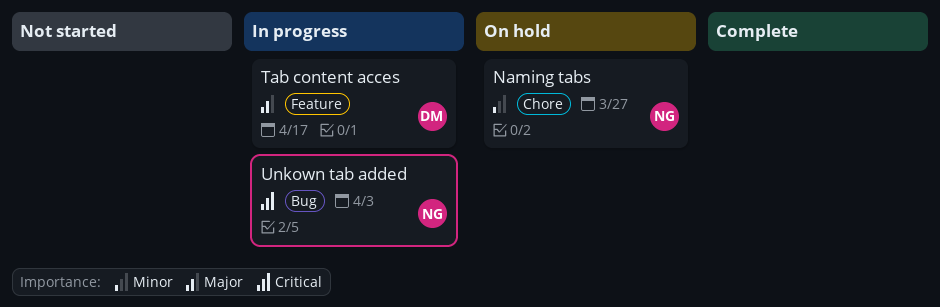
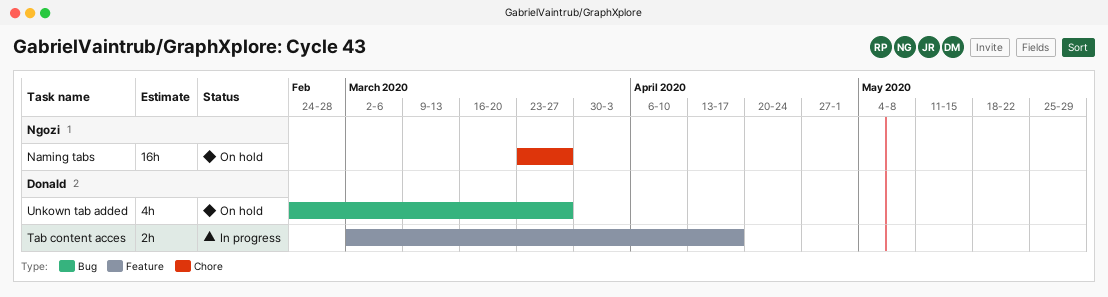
Unkown tab added, status: In progress -> On hold
Unkown tab added, owner: Ngozi -> Donald
Unkown tab added, due: Apr 3 -> Mar 27

